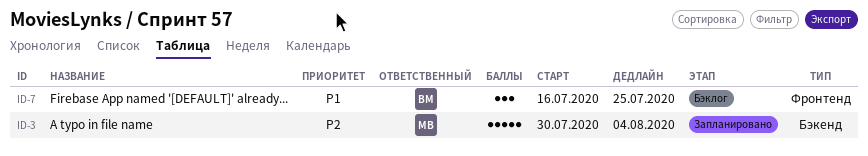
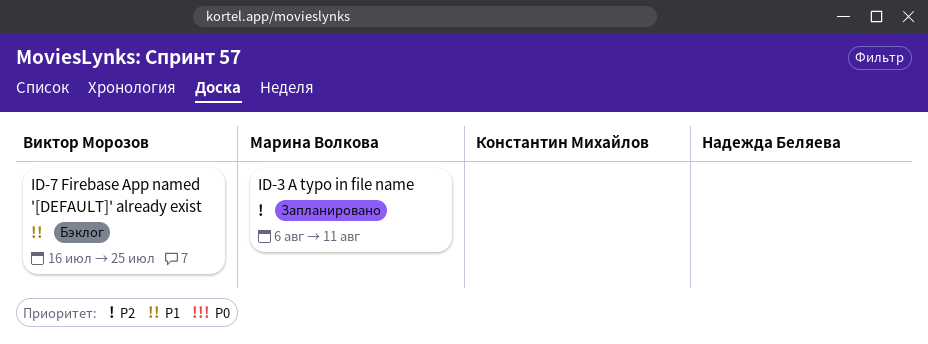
ID-3, start: Jul 30 -> Aug 6
ID-3, due: Aug 4 -> Aug 11

